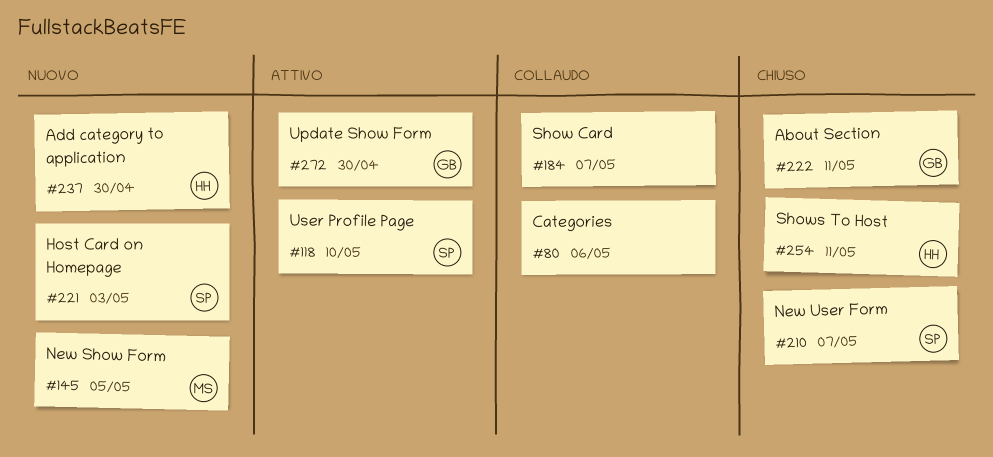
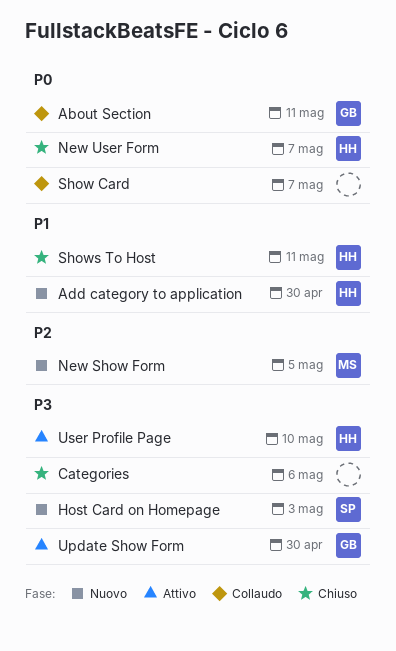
About Section, status: Chiuso -> Collaudo
Categories, status: Collaudo -> Chiuso
New User Form, owner: SP -> HH
User Profile Page, owner: SP -> HH

